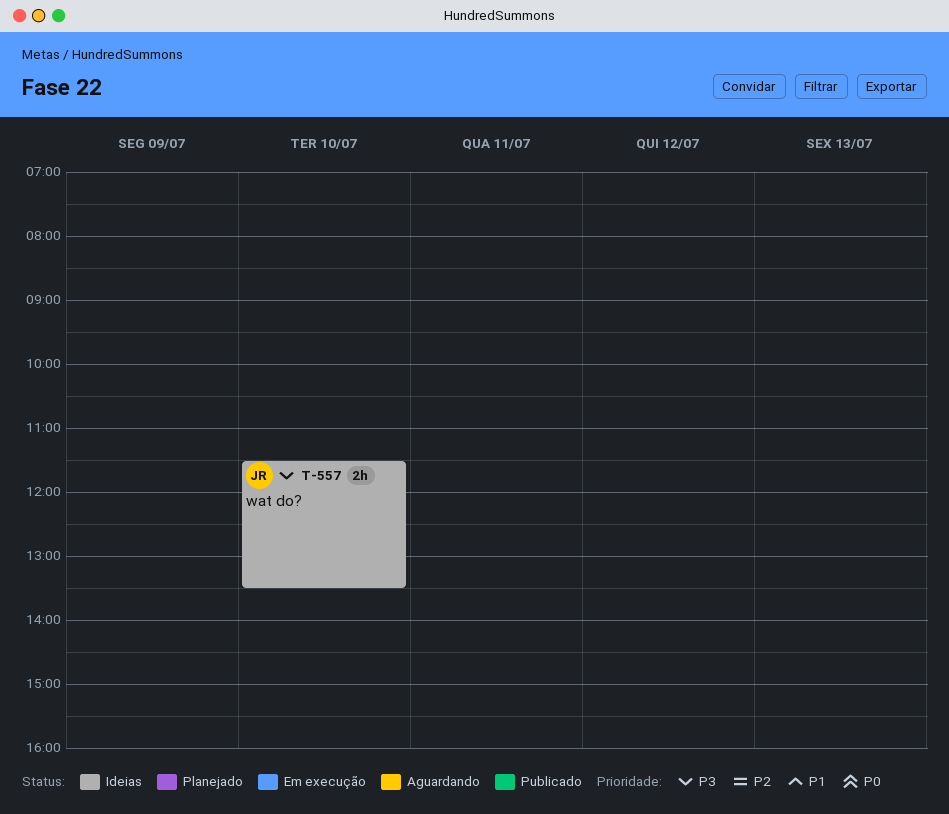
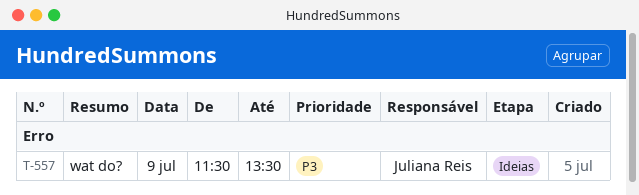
T-557, day: Jul 10 -> Jul 9

